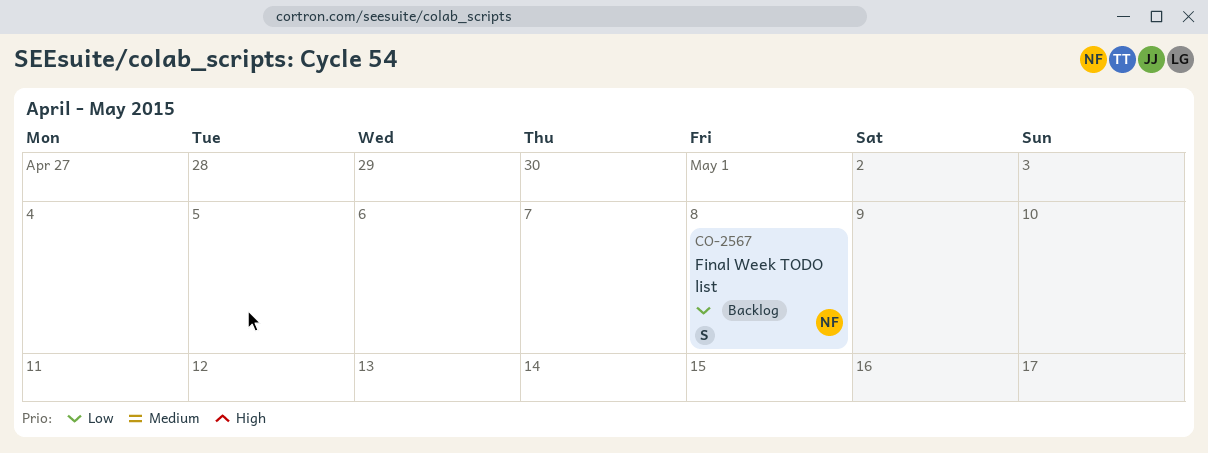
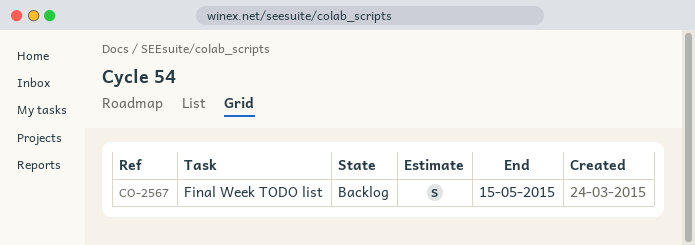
CO-2567, due: May 8 -> May 15

